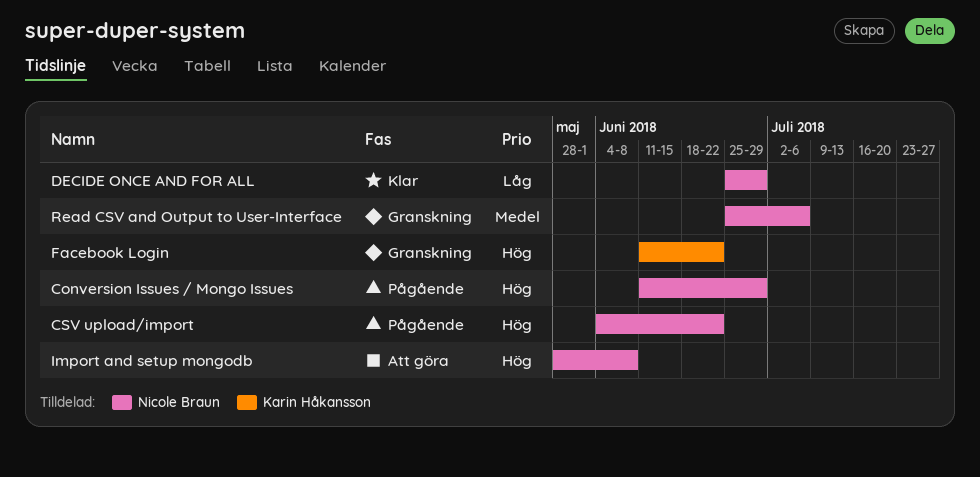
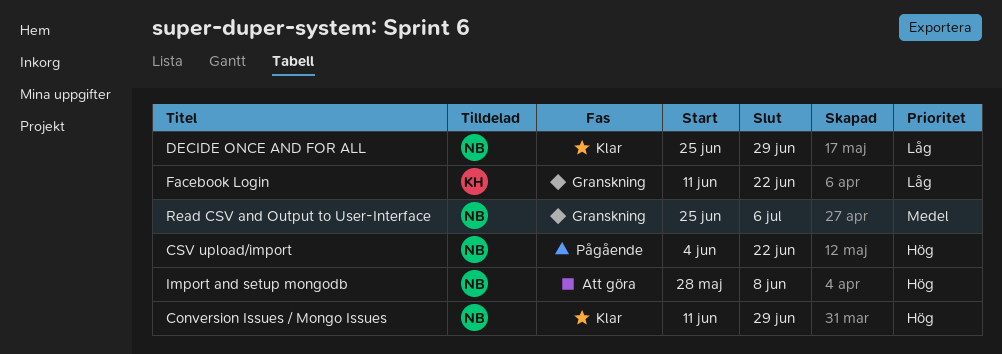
Conversion Issues / Mongo Issues, status: Pågående -> Klar
Facebook Login, priority: Hög -> Låg

